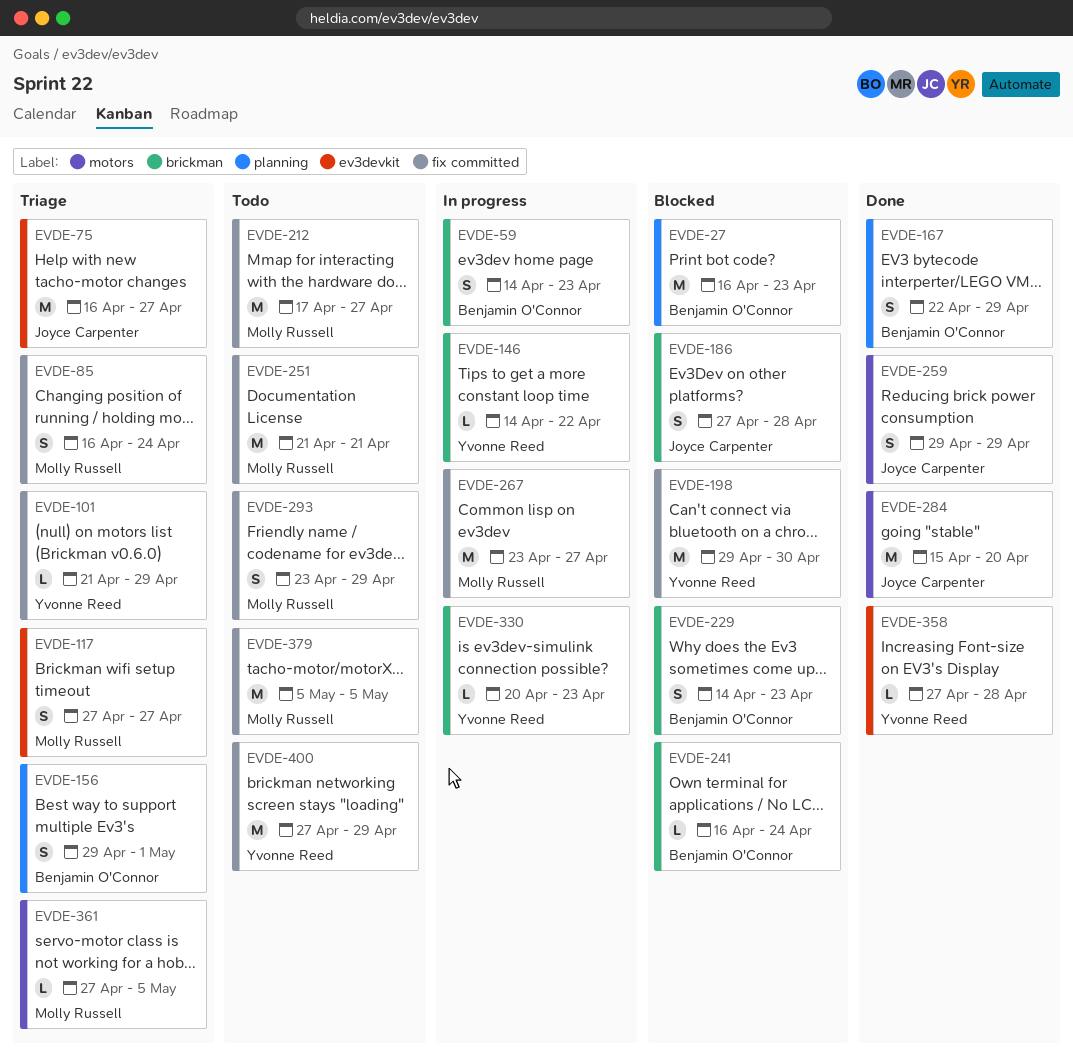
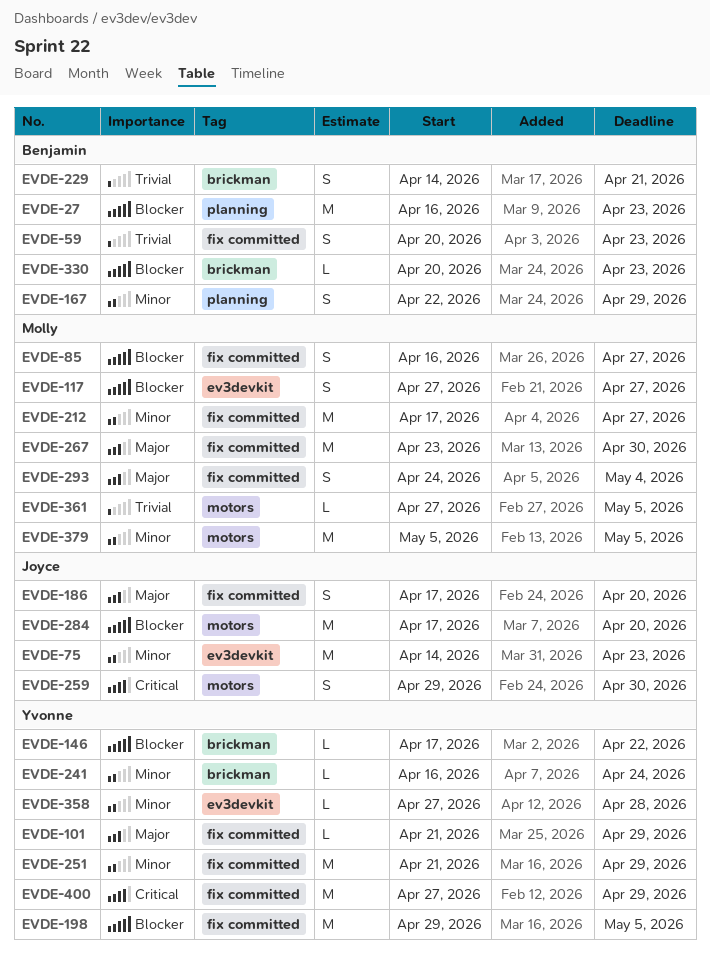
EVDE-59, label: brickman -> fix committed
EVDE-59, start: Apr 14 -> Apr 20
EVDE-75, start: Apr 16 -> Apr 14
EVDE-75, due: Apr 27 -> Apr 23
EVDE-85, due: Apr 24 -> Apr 27
EVDE-146, start: Apr 14 -> Apr 17
EVDE-156: present -> none
EVDE-186, label: brickman -> fix committed
EVDE-186, start: Apr 27 -> Apr 17
EVDE-186, due: Apr 28 -> Apr 20
EVDE-198, due: Apr 30 -> May 5
EVDE-229, due: Apr 23 -> Apr 21
EVDE-241, owner: Benjamin O'Connor -> Yvonne Reed
EVDE-251, owner: Molly Russell -> Yvonne Reed
EVDE-251, due: Apr 21 -> Apr 29
EVDE-259, due: Apr 29 -> Apr 30
EVDE-267, due: Apr 27 -> Apr 30
EVDE-284, start: Apr 15 -> Apr 17
EVDE-293, start: Apr 23 -> Apr 24
EVDE-293, due: Apr 29 -> May 4
EVDE-330, owner: Yvonne Reed -> Benjamin O'Connor
EVDE-379, label: fix committed -> motors

